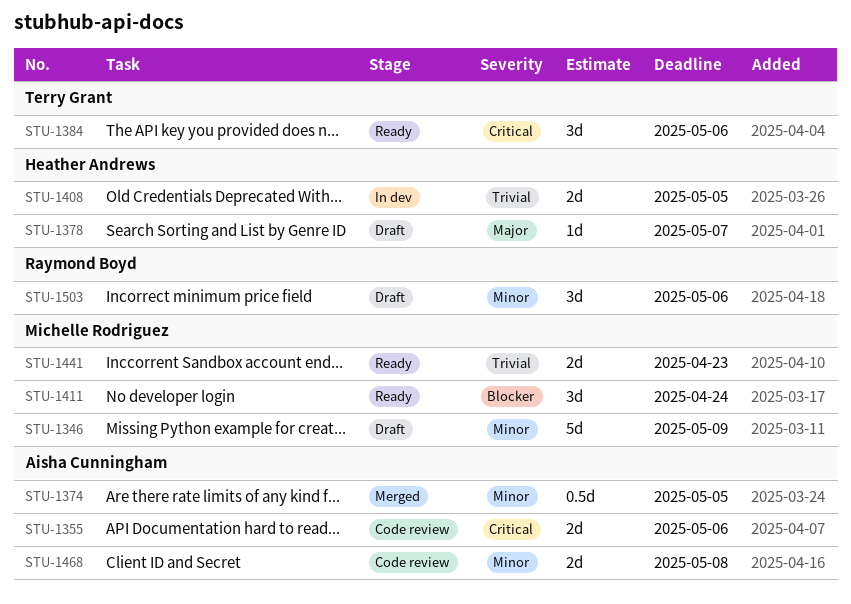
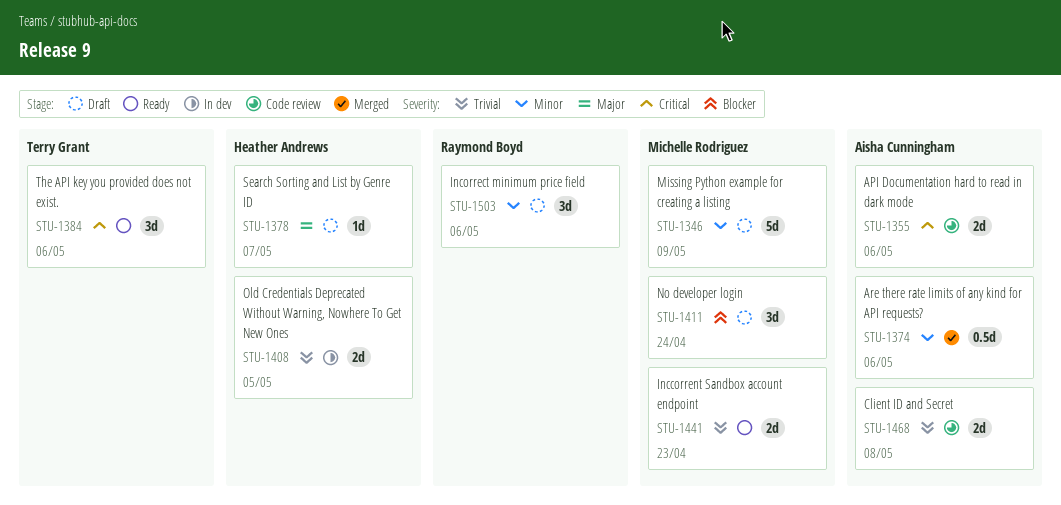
STU-1374, due: May 5 -> May 6
STU-1411, status: Ready -> Draft
STU-1468, priority: Minor -> Trivial

